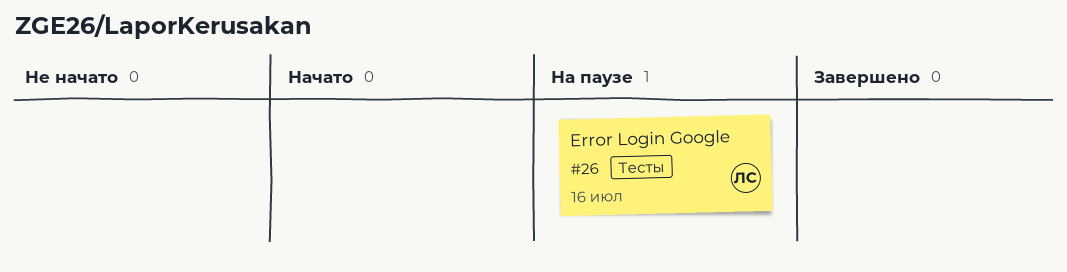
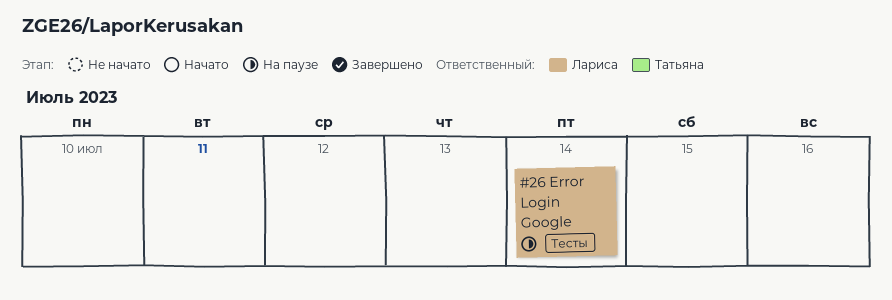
#26, day: Jul 16 -> Jul 14

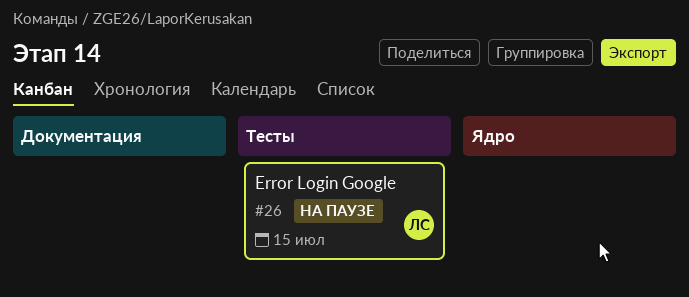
#26, day: Jul 14 -> Jul 15

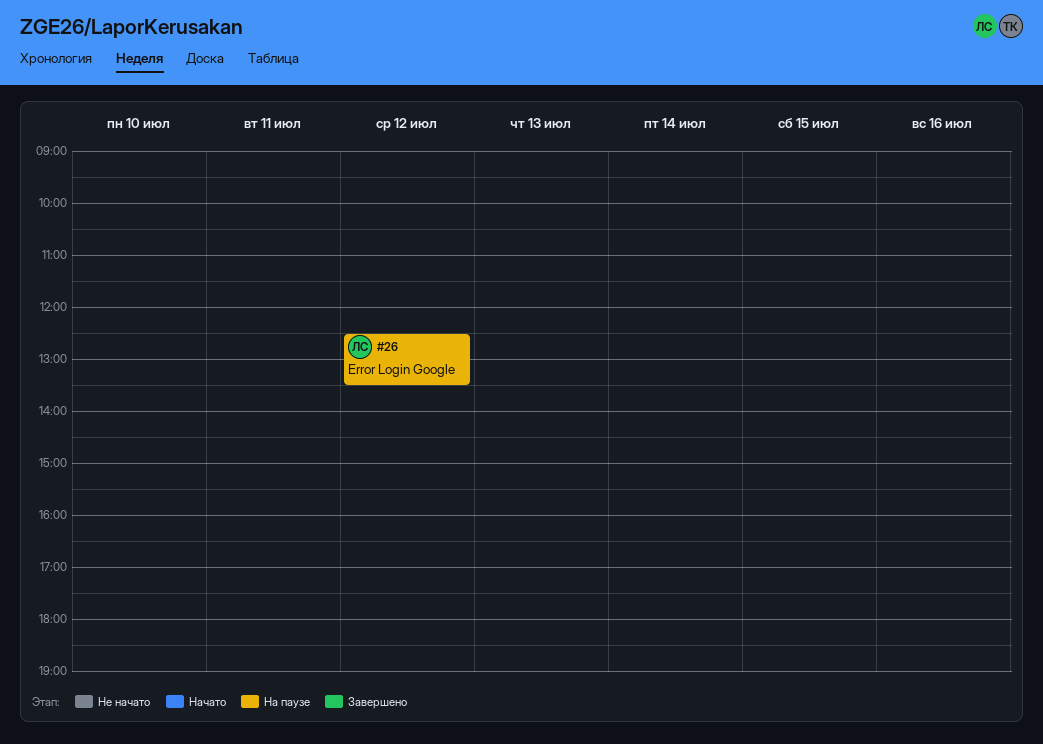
#26, day: Jul 15 -> Jul 12

